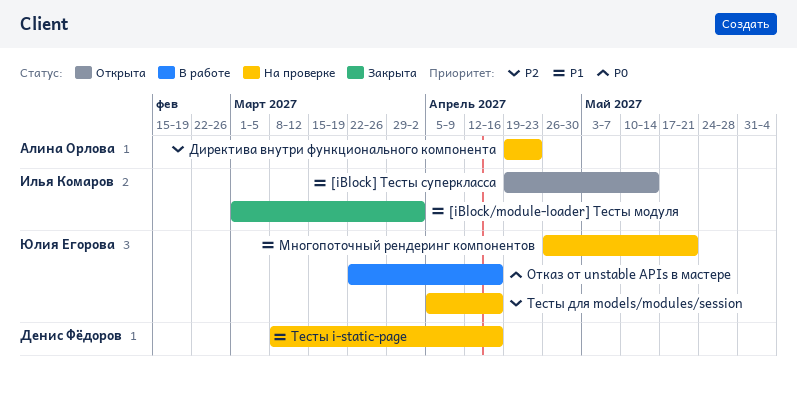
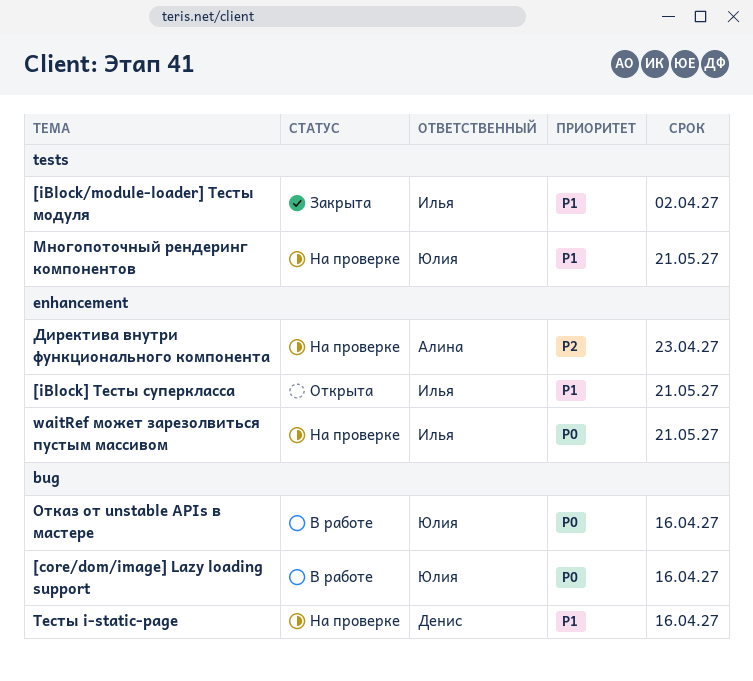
[core/dom/image] Lazy loading support: none -> present
[iBlock] Тесты суперкласса, due: May 14 -> May 21
waitRef может зарезолвиться пустым массивом: none -> present
Тесты для models/modules/session: present -> none

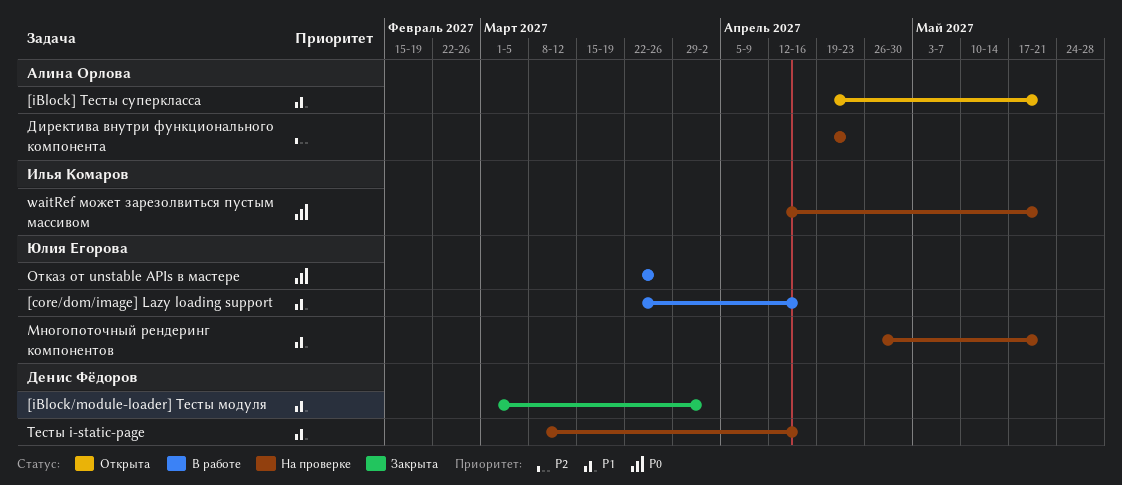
[core/dom/image] Lazy loading support, priority: P0 -> P1
[iBlock/module-loader] Тесты модуля, owner: Илья Комаров -> Денис Фёдоров
[iBlock] Тесты суперкласса, owner: Илья Комаров -> Алина Орлова
Отказ от unstable APIs в мастере, due: Apr 16 -> Mar 26

